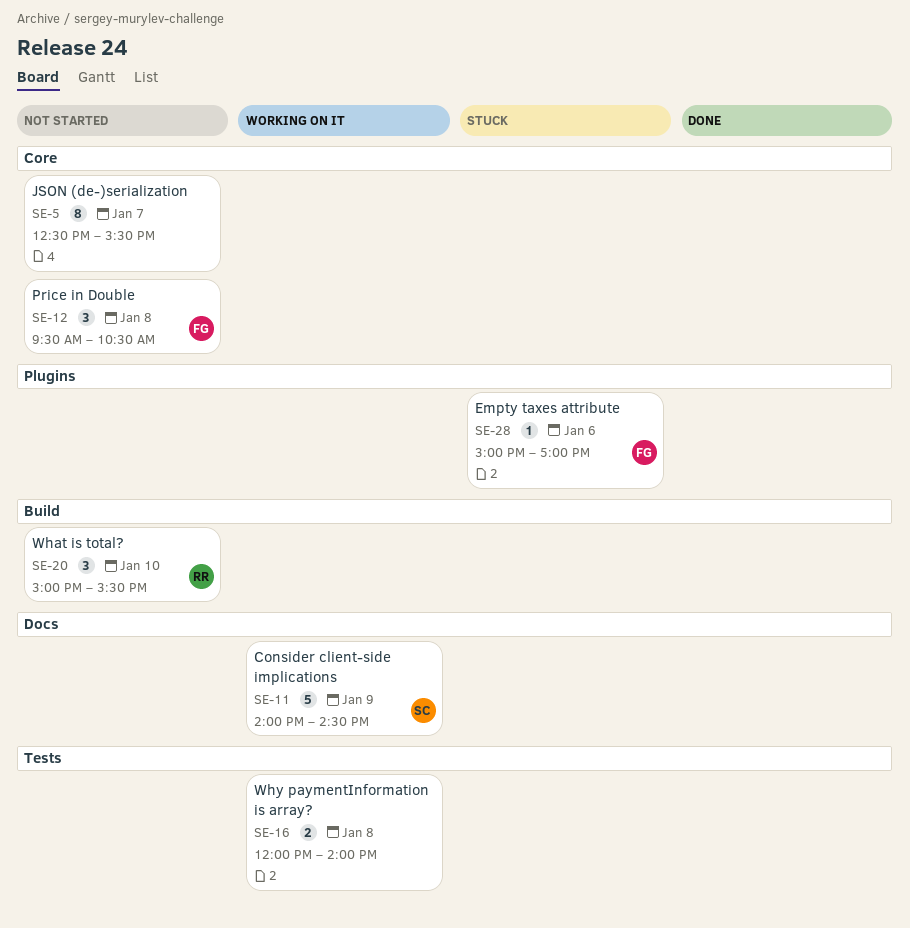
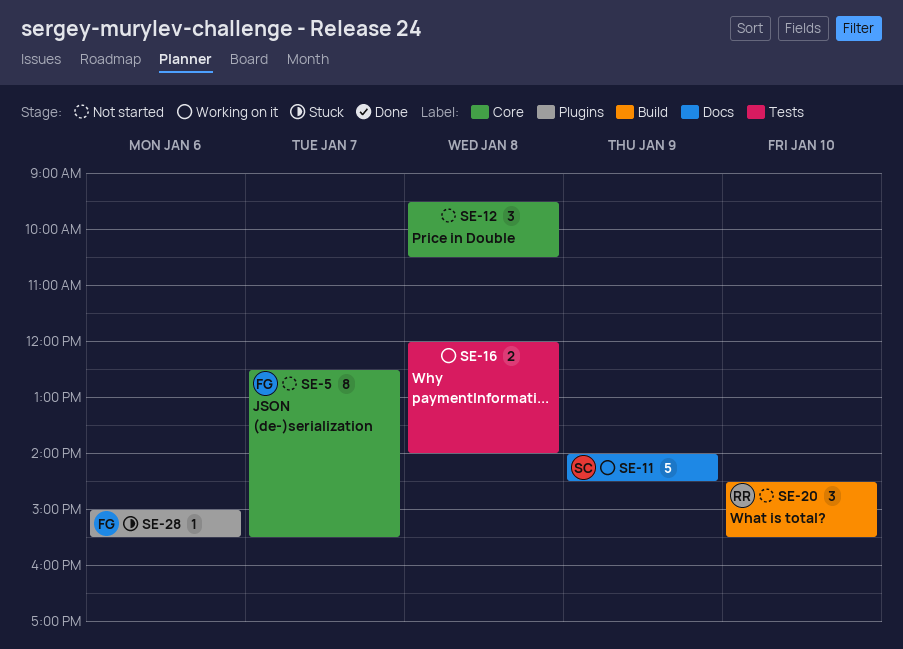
SE-5, owner: none -> FG
SE-12, owner: FG -> none
SE-20, begins: 15:00 -> 14:30
SE-28, ends: 17:00 -> 15:30

